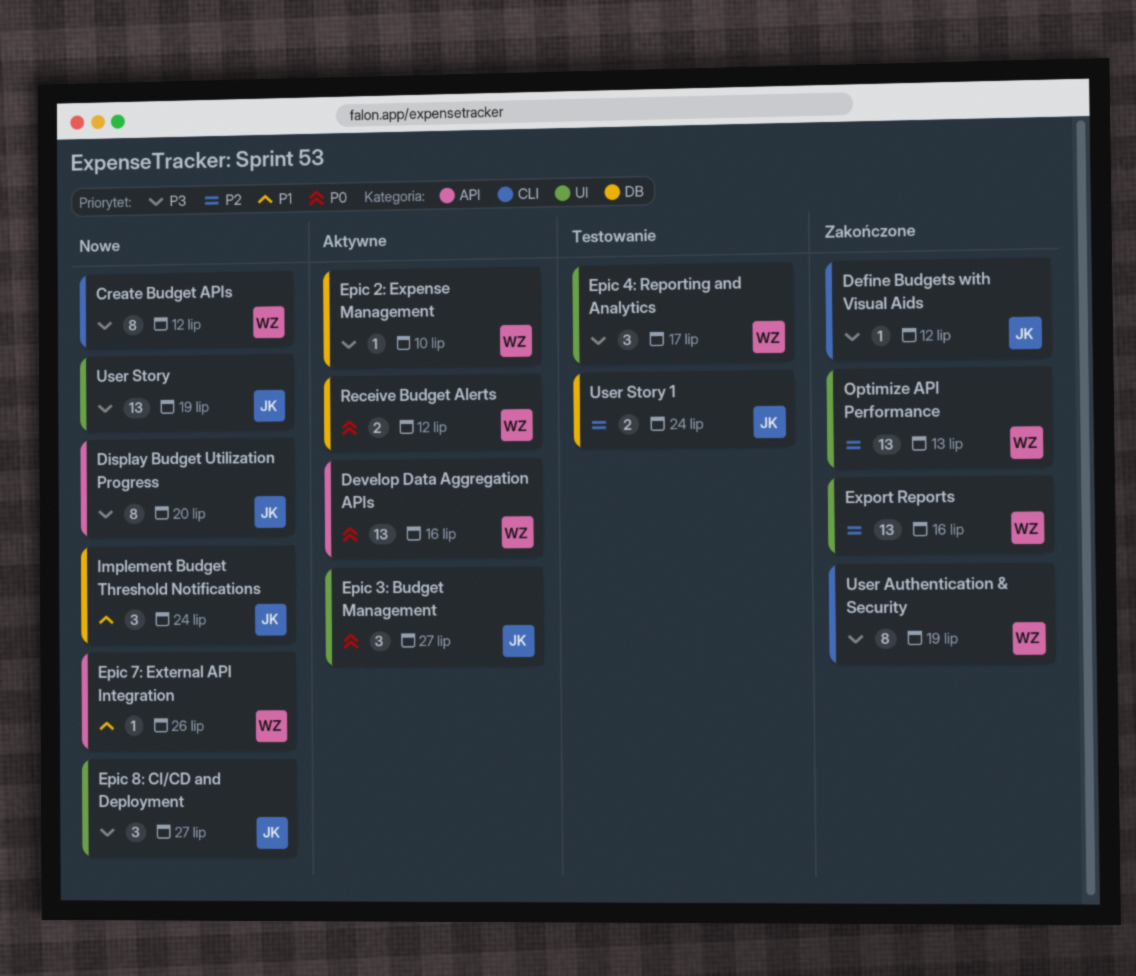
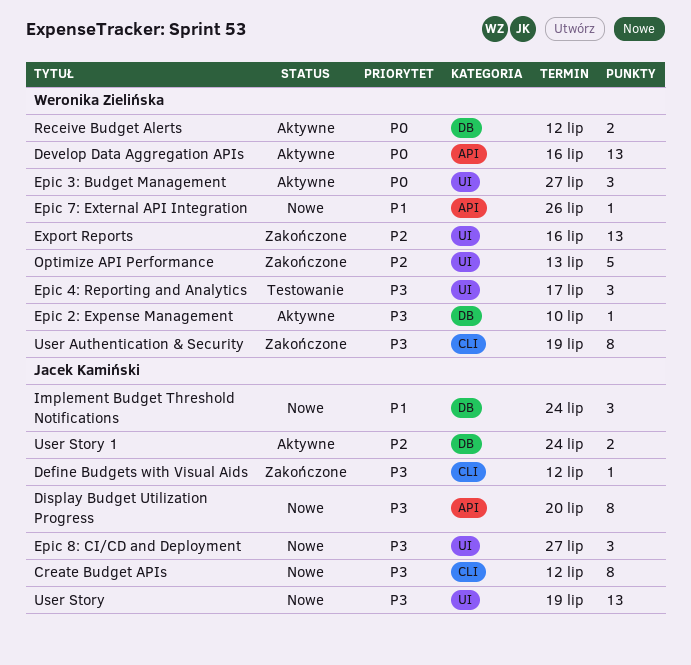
Create Budget APIs, owner: Weronika Zielińska -> Jacek Kamiński
Epic 3: Budget Management, owner: Jacek Kamiński -> Weronika Zielińska
Optimize API Performance, estimate: 13 -> 5
User Story 1, status: Testowanie -> Aktywne

